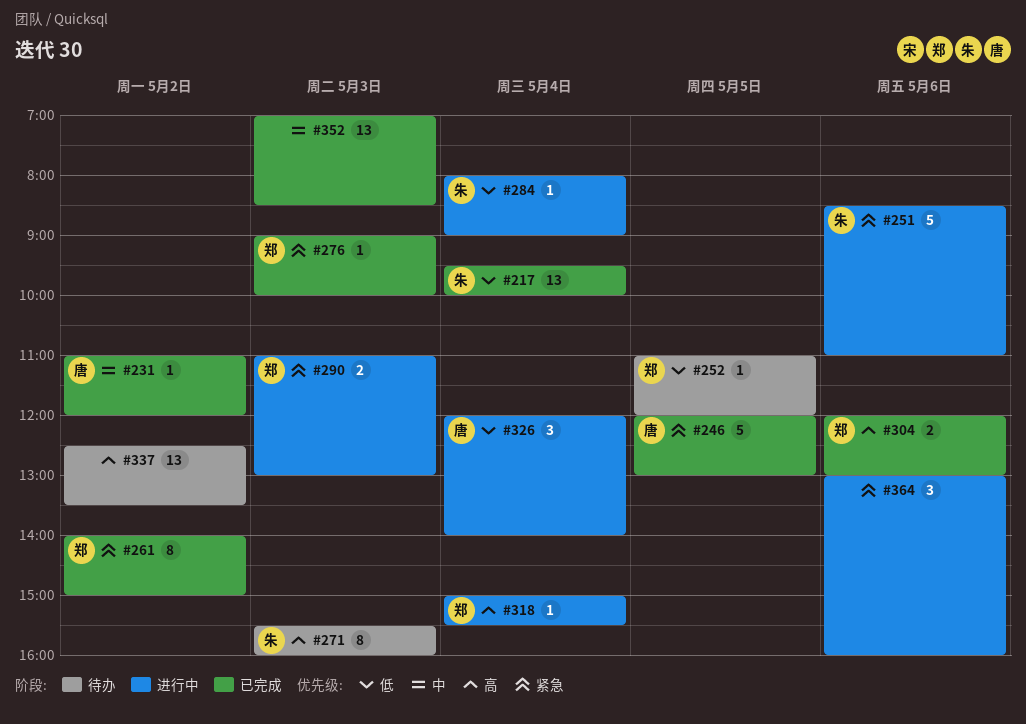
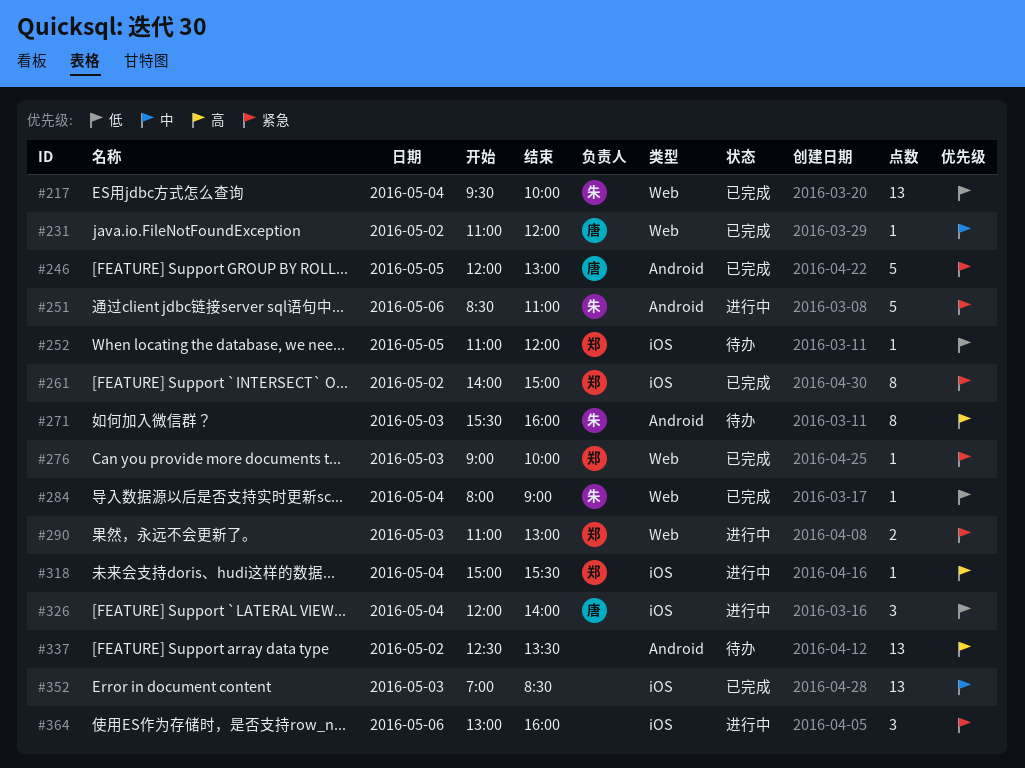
#284, status: 进行中 -> 已完成
#304: present -> none

